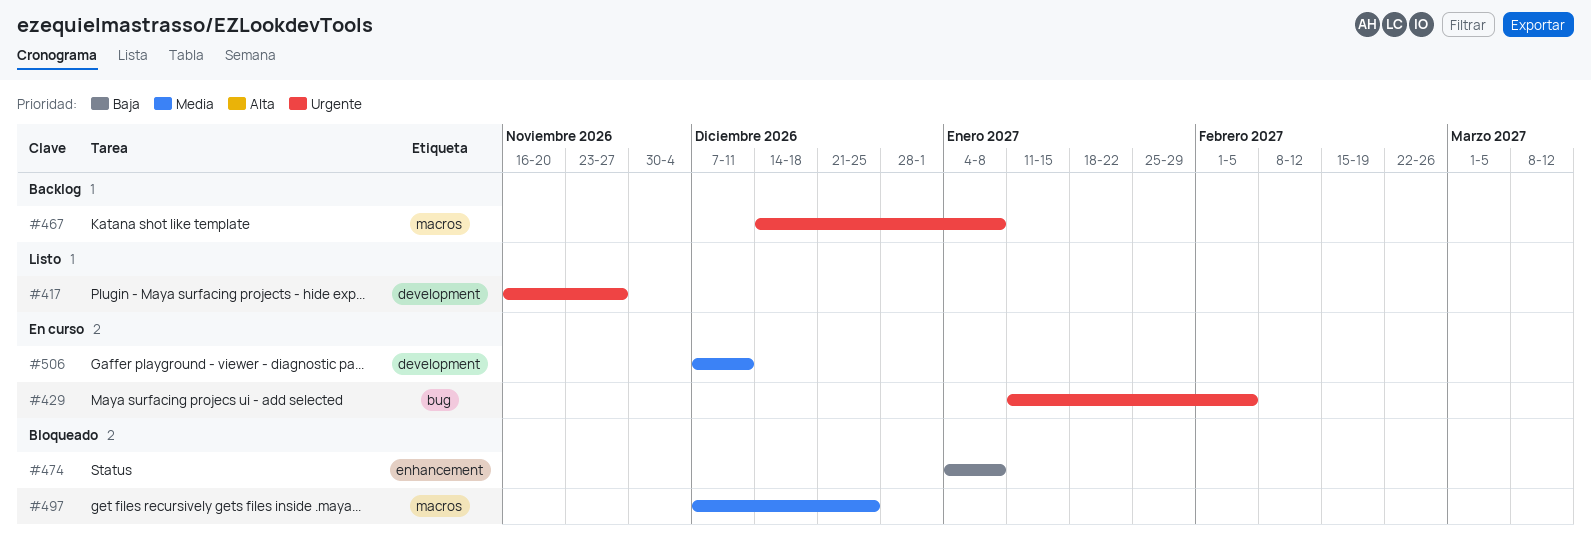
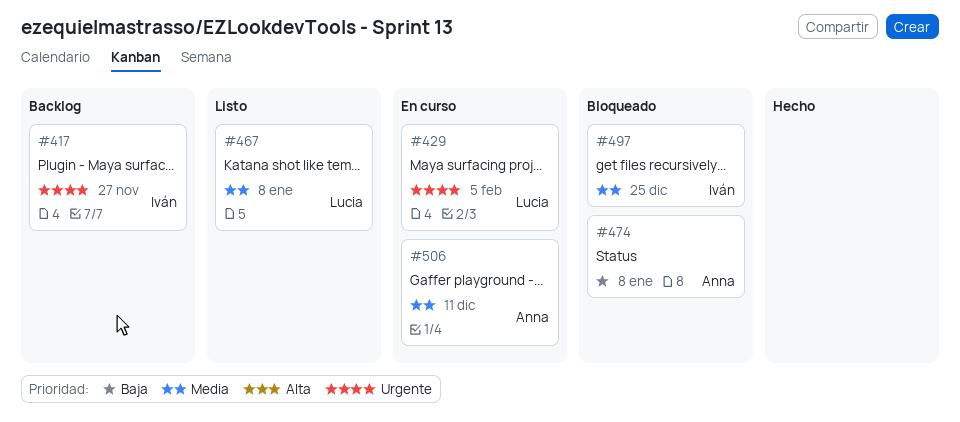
#417, status: Listo -> Backlog
#467, status: Backlog -> Listo
#467, priority: Urgente -> Media

